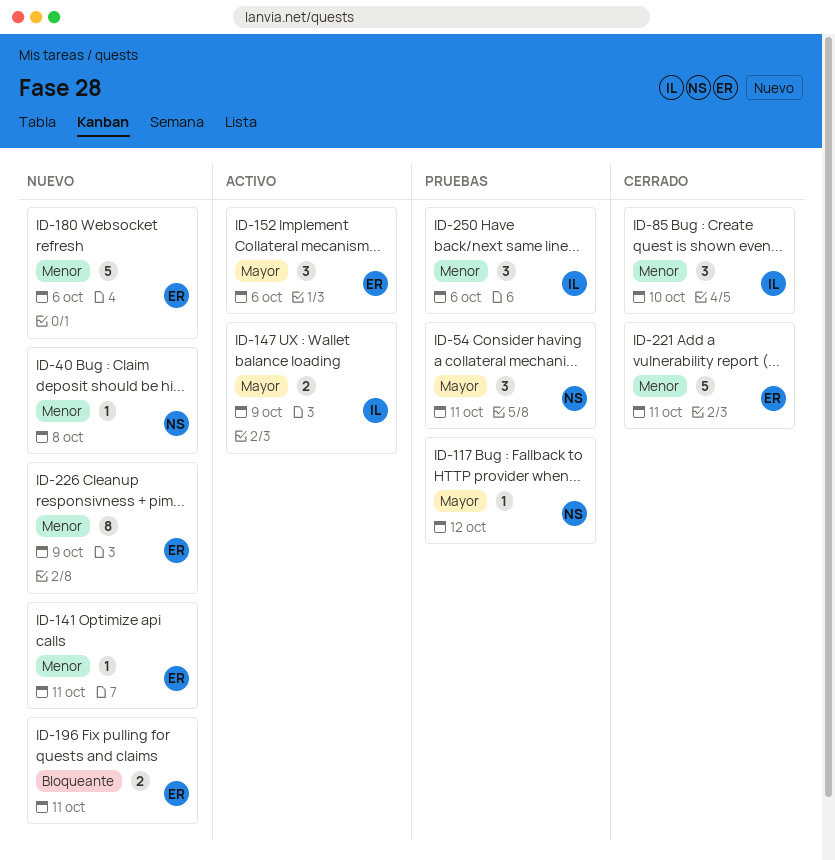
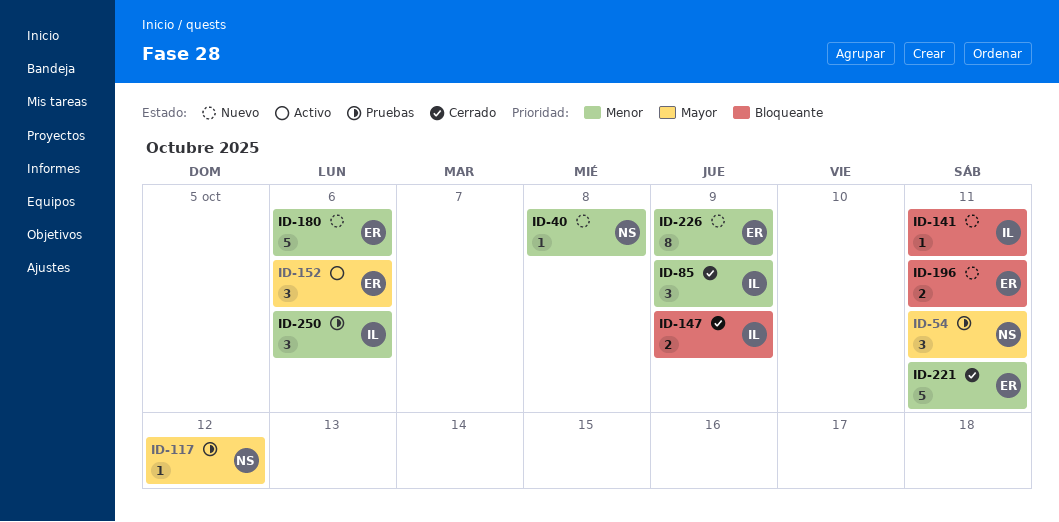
ID-85, due: Oct 10 -> Oct 9
ID-141, owner: ER -> IL
ID-141, priority: Menor -> Bloqueante
ID-147, status: Activo -> Cerrado
ID-147, priority: Mayor -> Bloqueante

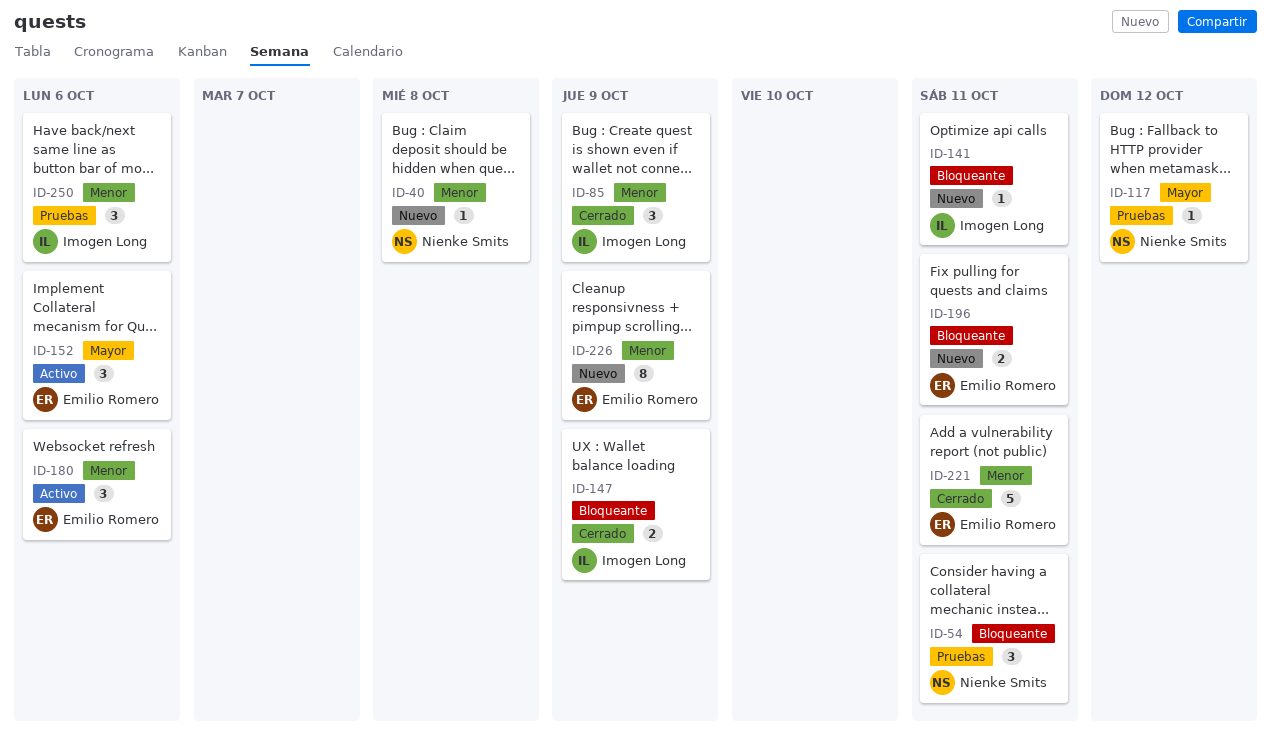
ID-54, priority: Mayor -> Bloqueante
ID-180, status: Nuevo -> Activo
ID-180, estimate: 5 -> 3

